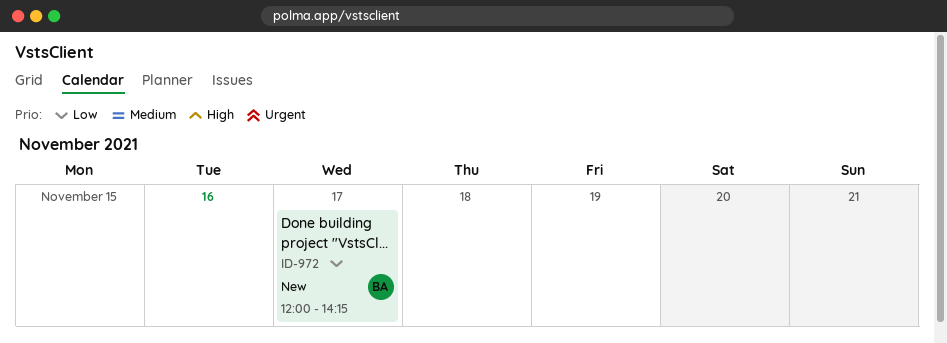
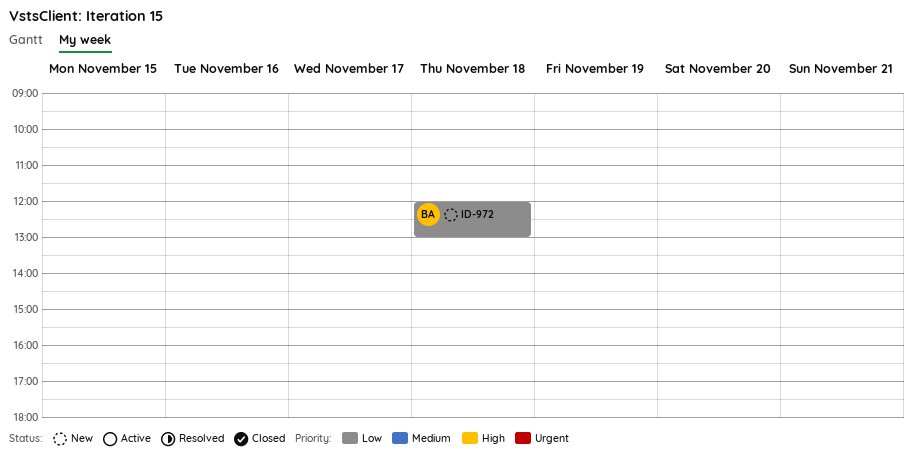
ID-972, day: Nov 17 -> Nov 18
ID-972, ends: 14:15 -> 13:00

